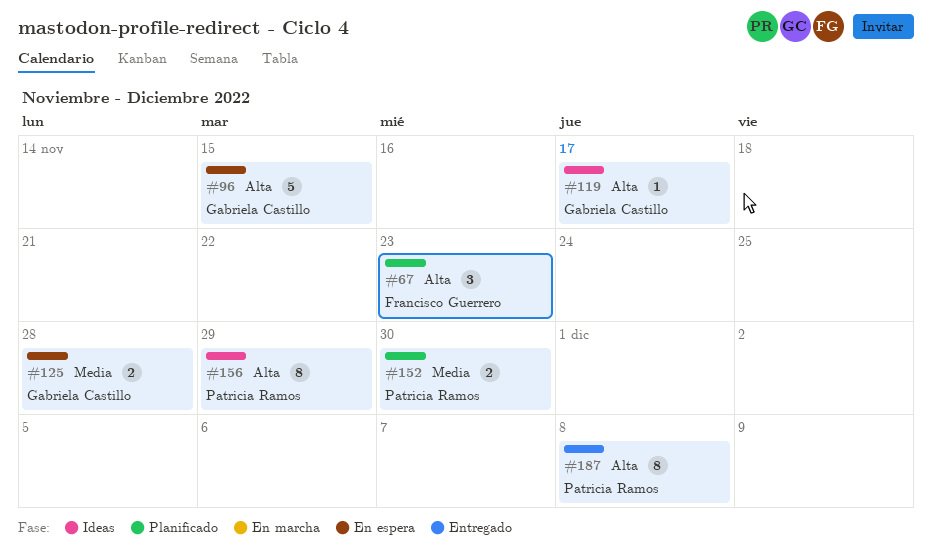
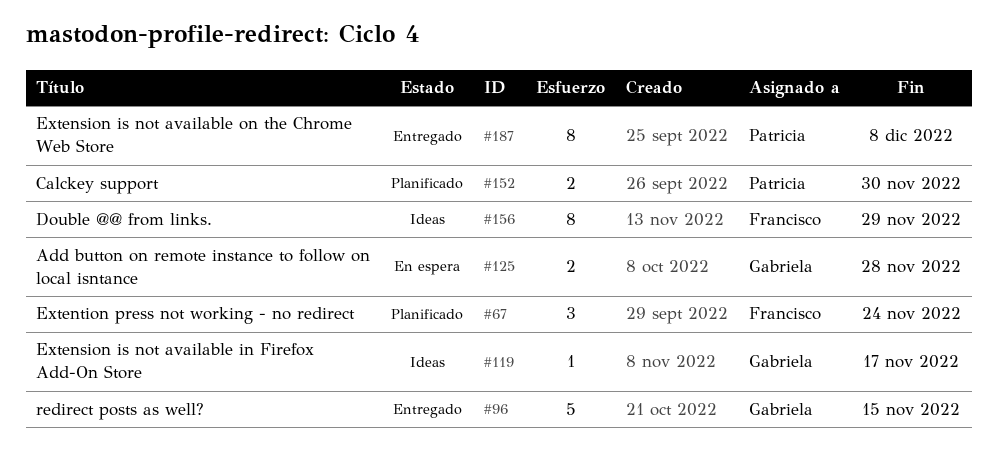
#67, due: Nov 23 -> Nov 24
#96, status: En espera -> Entregado
#156, owner: Patricia Ramos -> Francisco Guerrero

